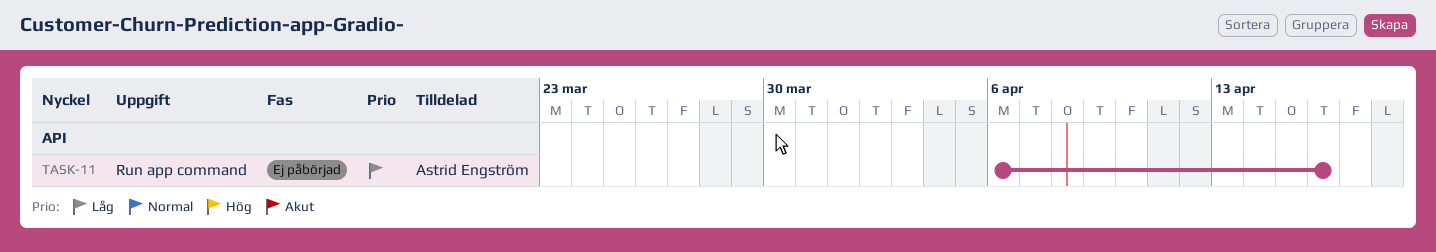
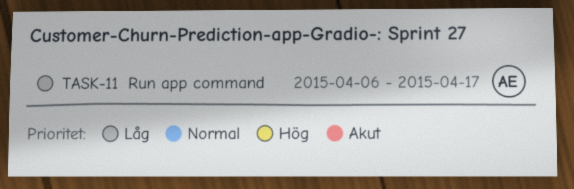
TASK-11, due: Apr 16 -> Apr 17

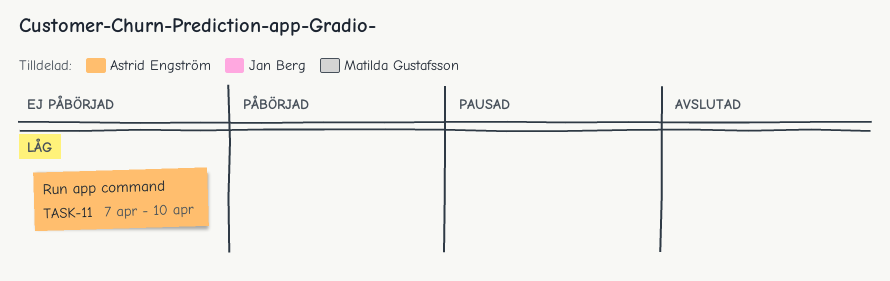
TASK-11, start: Apr 6 -> Apr 7
TASK-11, due: Apr 17 -> Apr 10

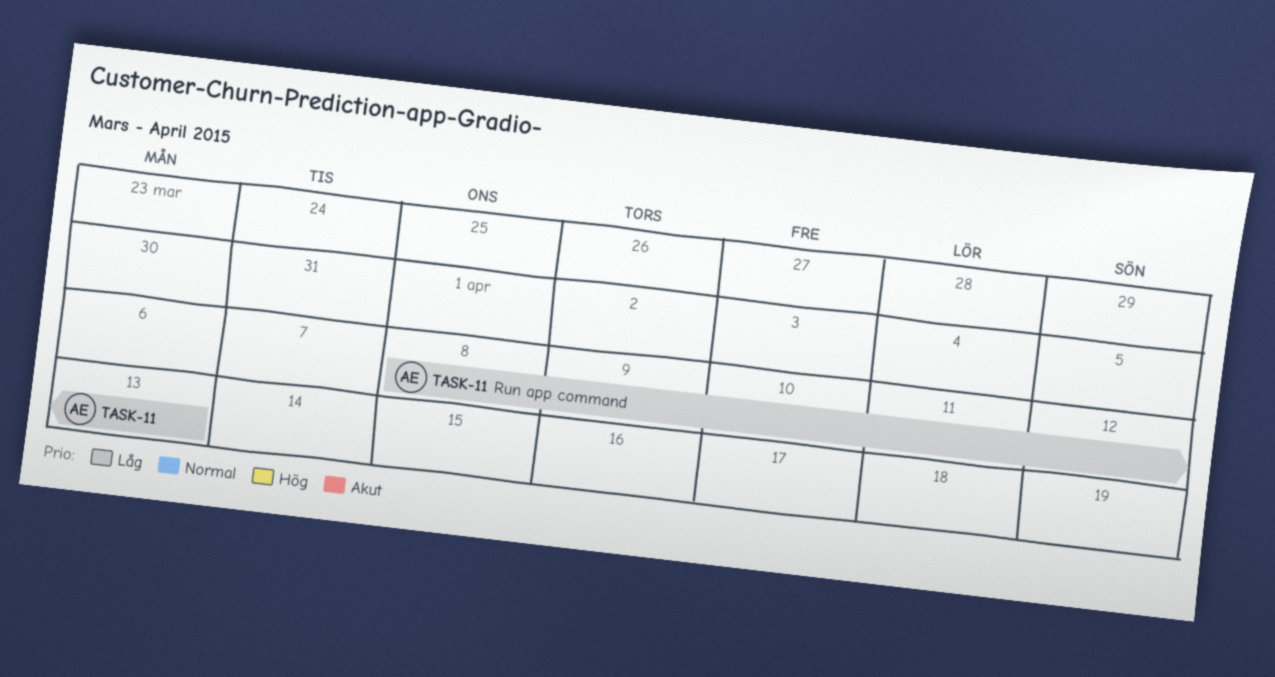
TASK-11, start: Apr 7 -> Apr 8
TASK-11, due: Apr 10 -> Apr 13

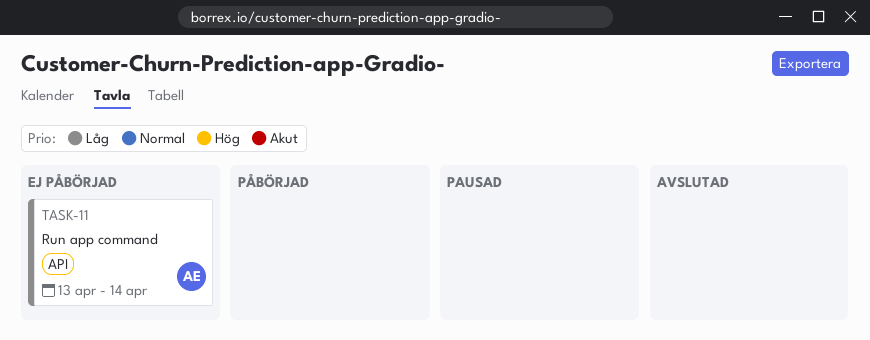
TASK-11, start: Apr 8 -> Apr 13
TASK-11, due: Apr 13 -> Apr 14

